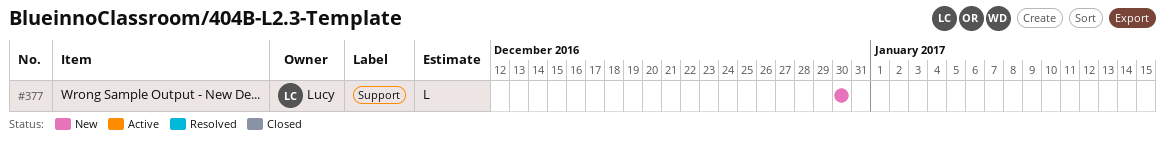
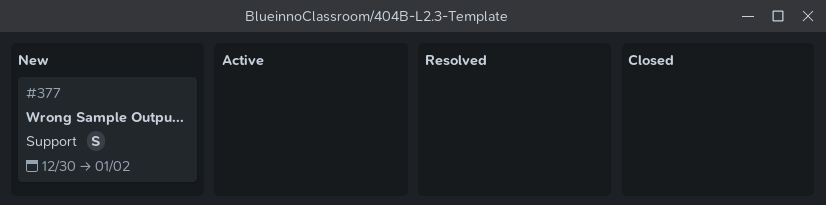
#377, estimate: L -> S
#377, due: Dec 30 -> Jan 2

